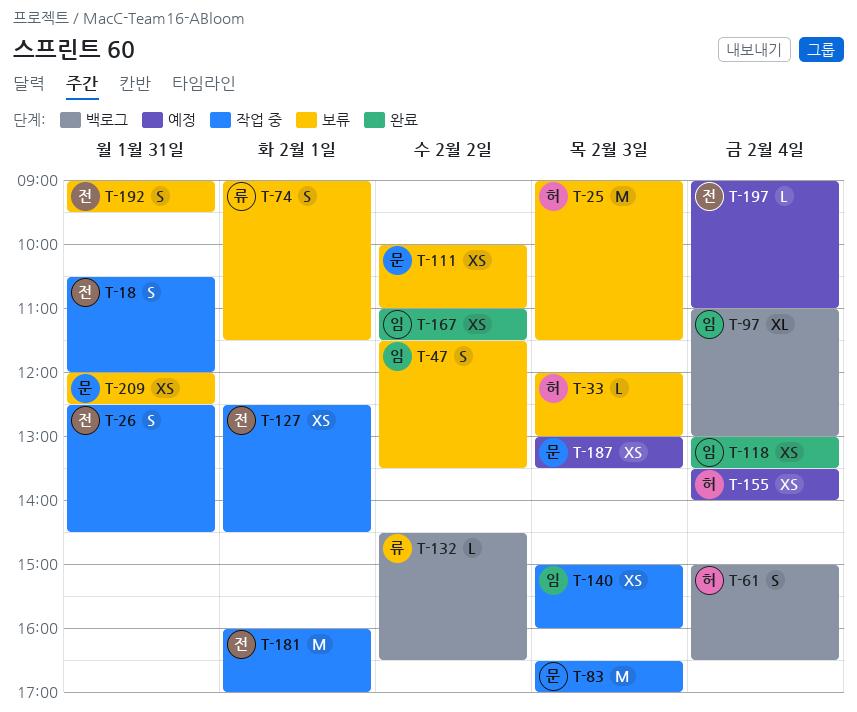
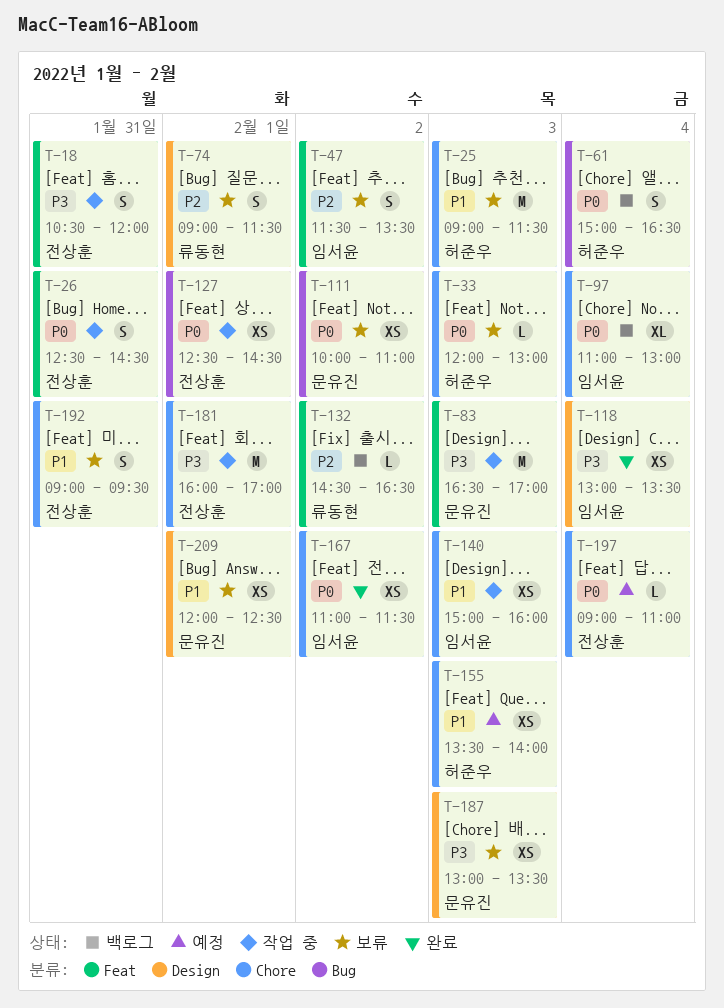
T-155, day: Feb 4 -> Feb 3
T-187, status: 예정 -> 보류
T-209, day: Jan 31 -> Feb 1

